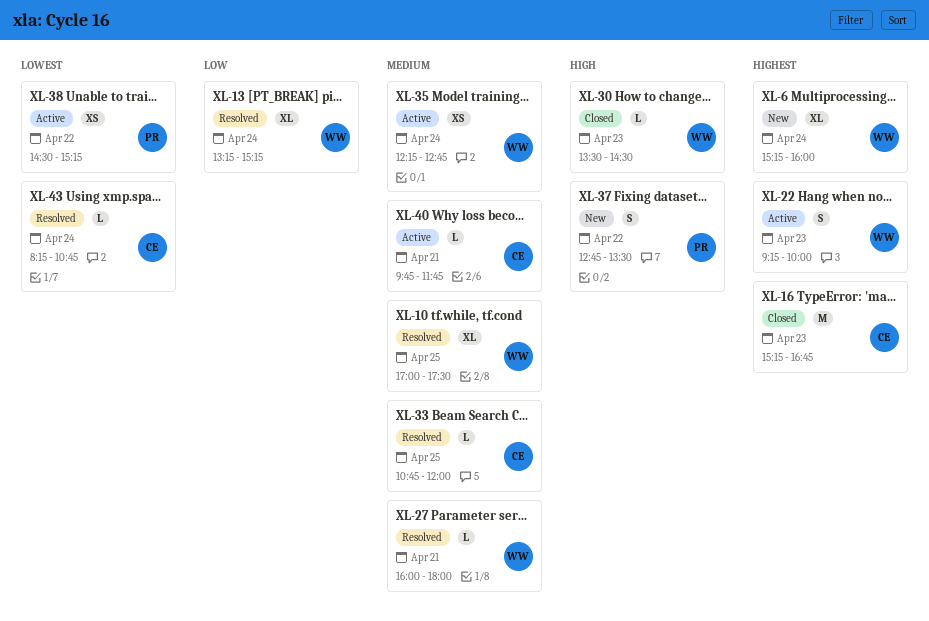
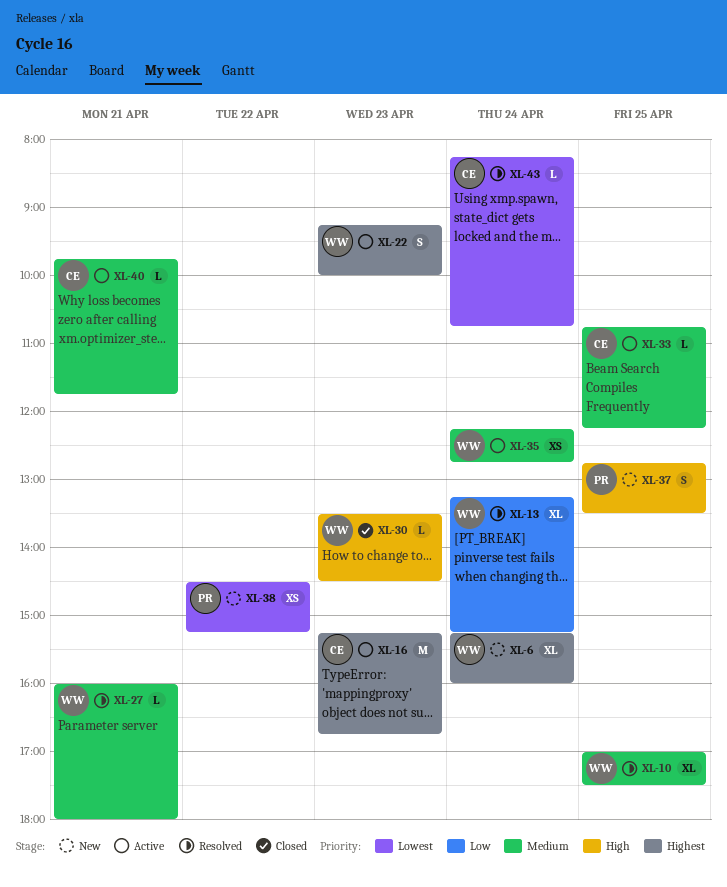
XL-16, status: Closed -> Active
XL-33, status: Resolved -> Active
XL-33, ends: 12:00 -> 12:15
XL-37, day: Apr 22 -> Apr 25
XL-38, status: Active -> New

